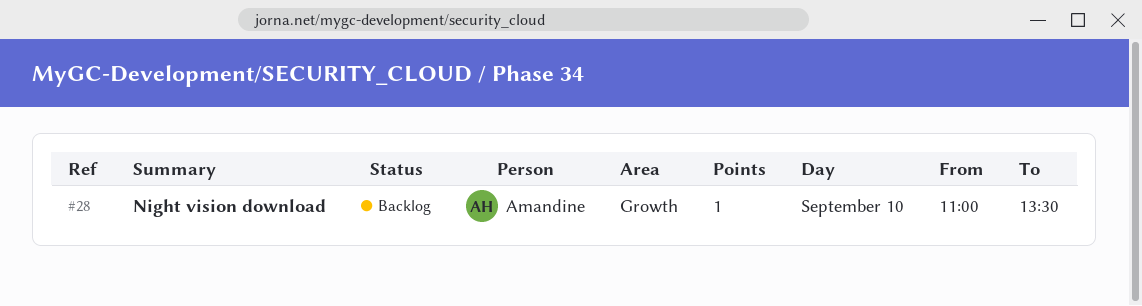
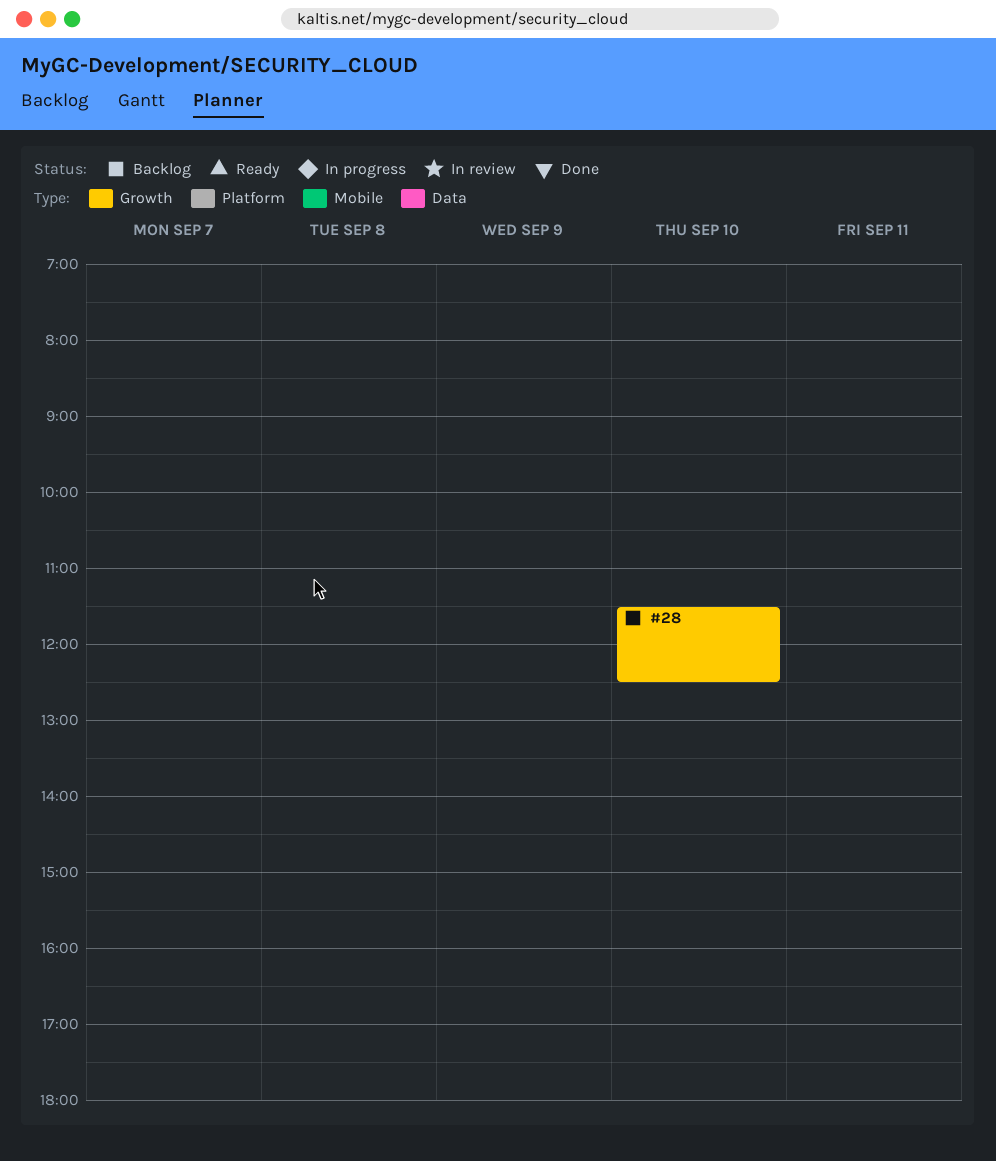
#28, begins: 11:00 -> 11:30
#28, ends: 13:30 -> 12:30

